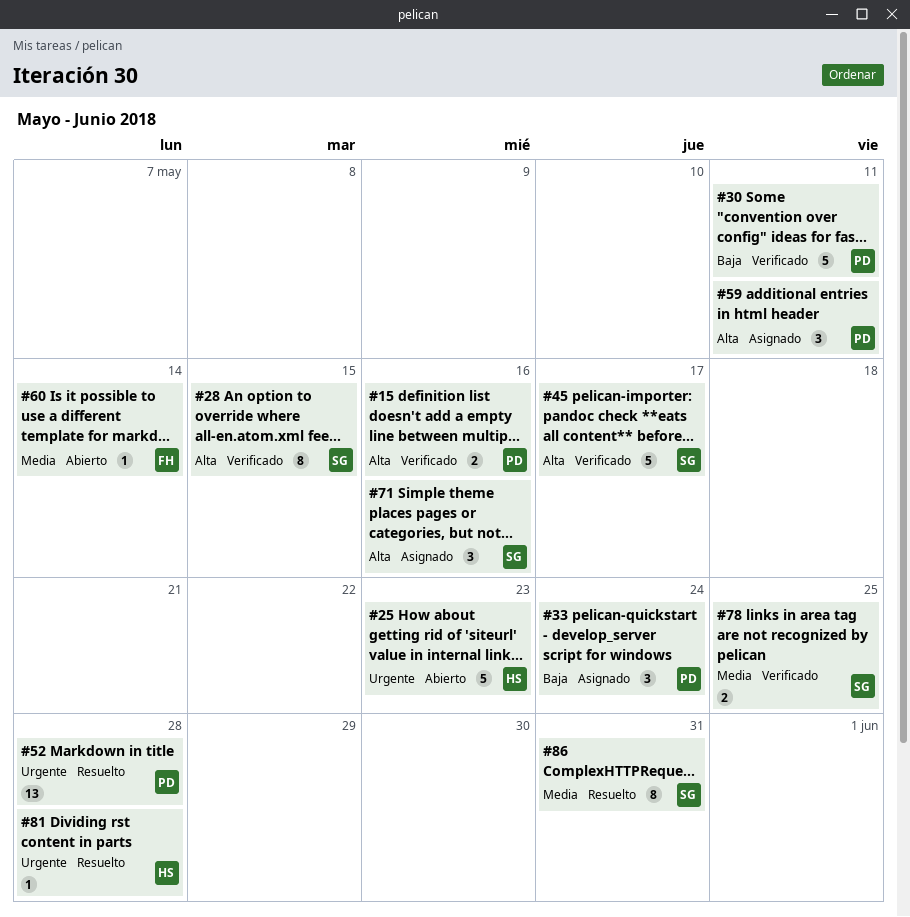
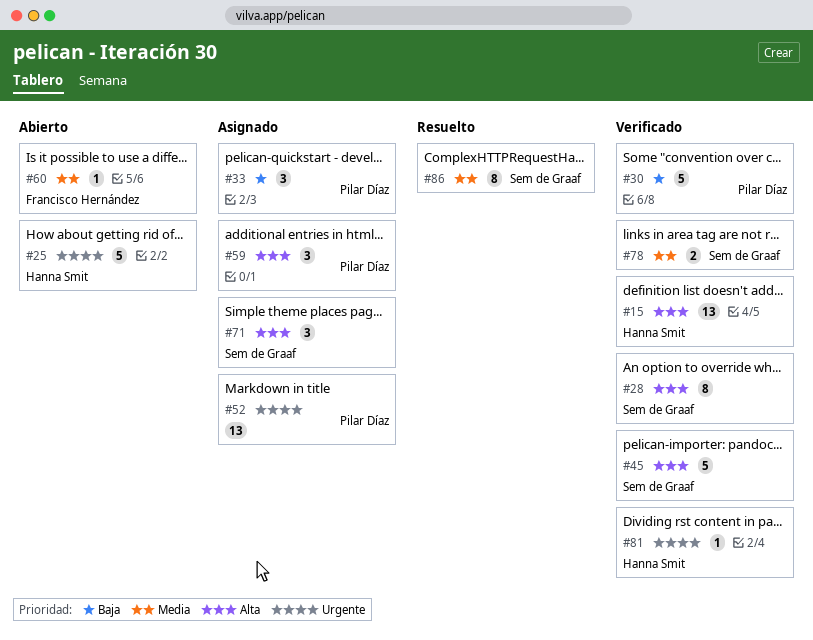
#15, owner: Pilar Díaz -> Hanna Smit
#15, estimate: 2 -> 13
#52, status: Resuelto -> Asignado
#81, status: Resuelto -> Verificado

